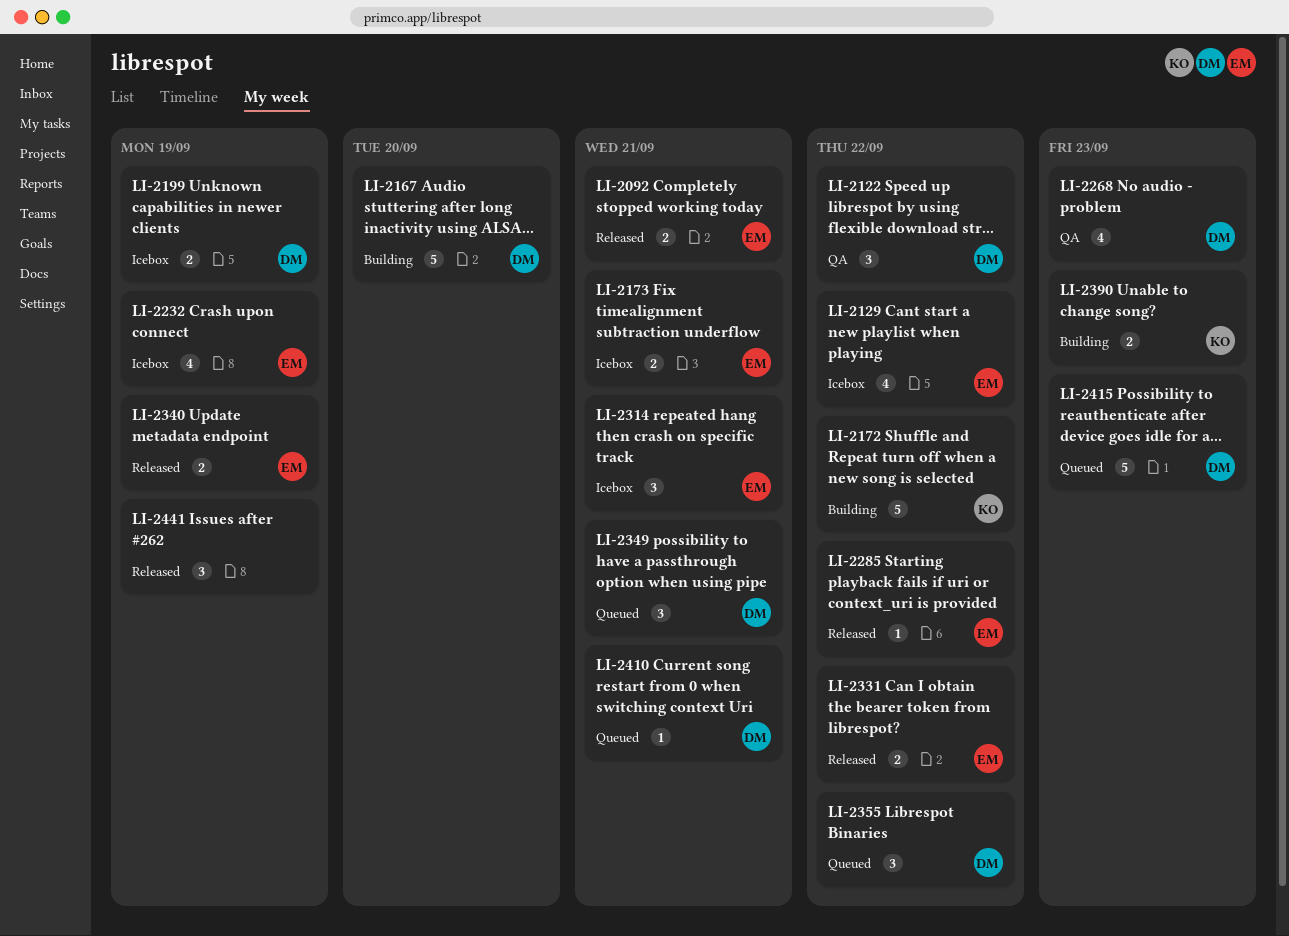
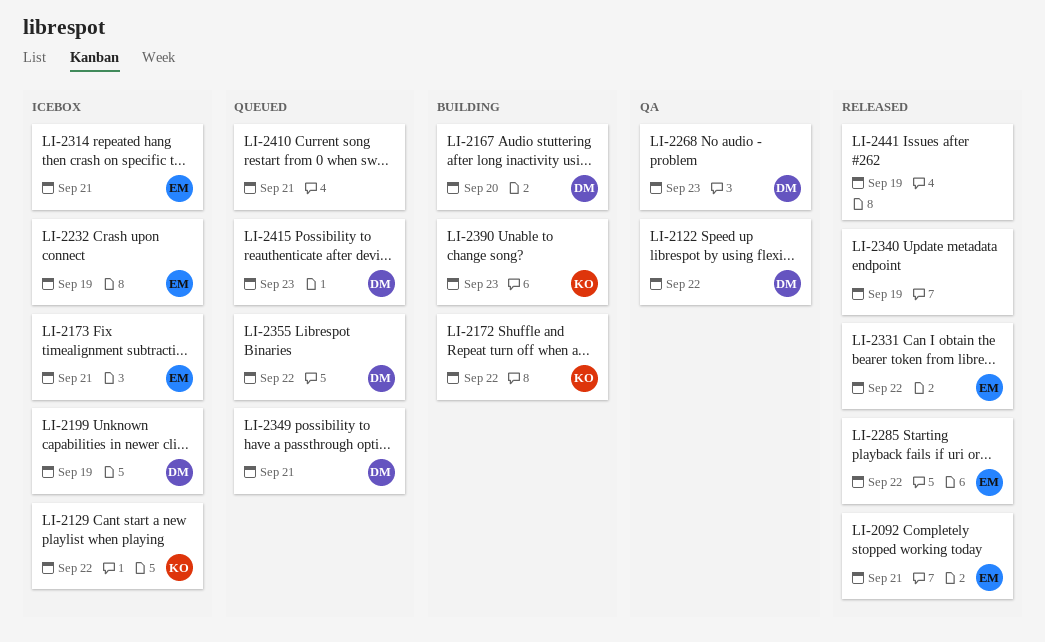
LI-2129, owner: EM -> KO
LI-2340, owner: EM -> none
LI-2410, owner: DM -> none

